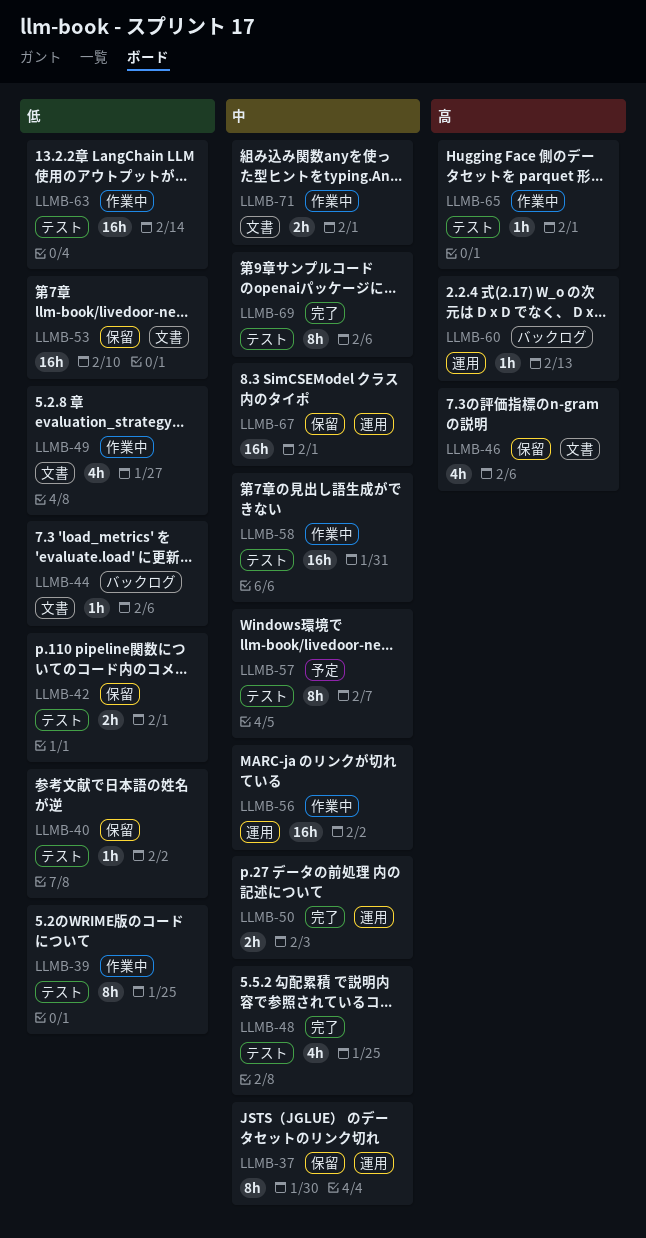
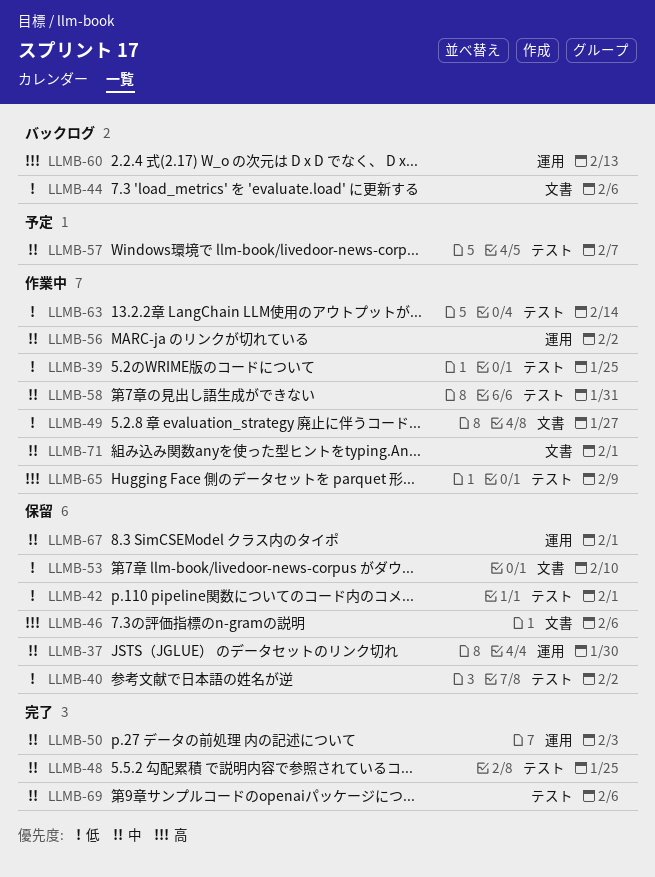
LLMB-65, due: Feb 1 -> Feb 9

